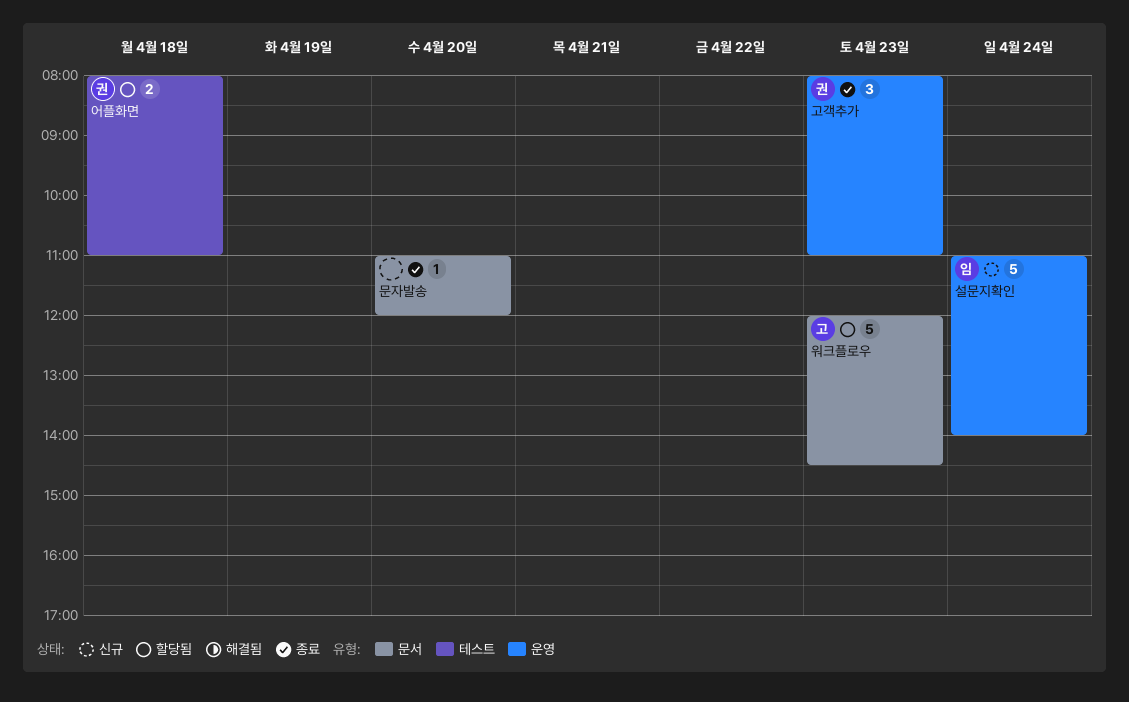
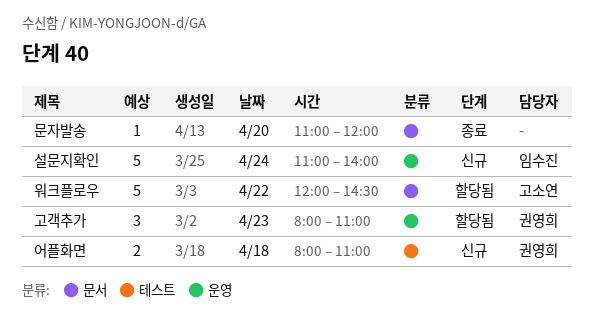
고객추가, status: 종료 -> 할당됨
어플화면, status: 할당됨 -> 신규
워크플로우, day: Apr 23 -> Apr 22

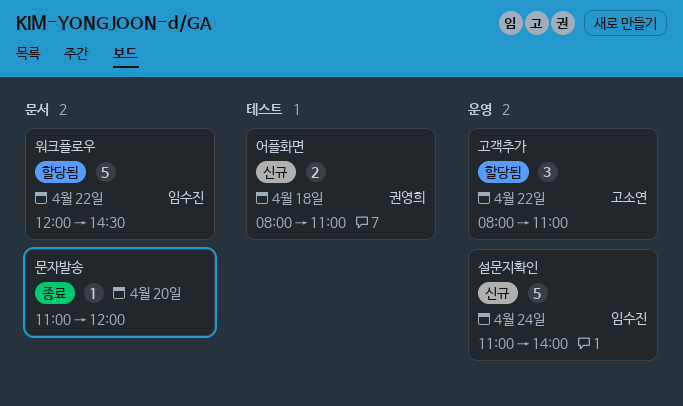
고객추가, owner: 권영희 -> 고소연
고객추가, day: Apr 23 -> Apr 22
워크플로우, owner: 고소연 -> 임수진

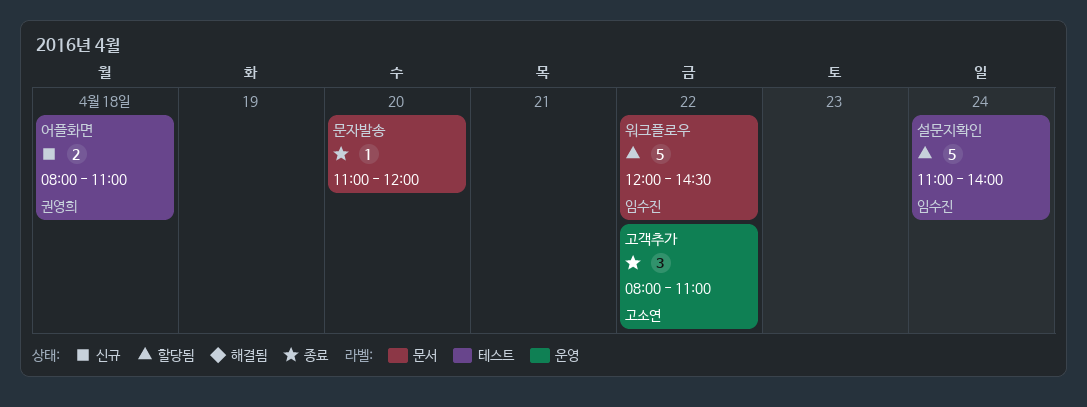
고객추가, status: 할당됨 -> 종료
설문지확인, status: 신규 -> 할당됨
설문지확인, label: 운영 -> 테스트

